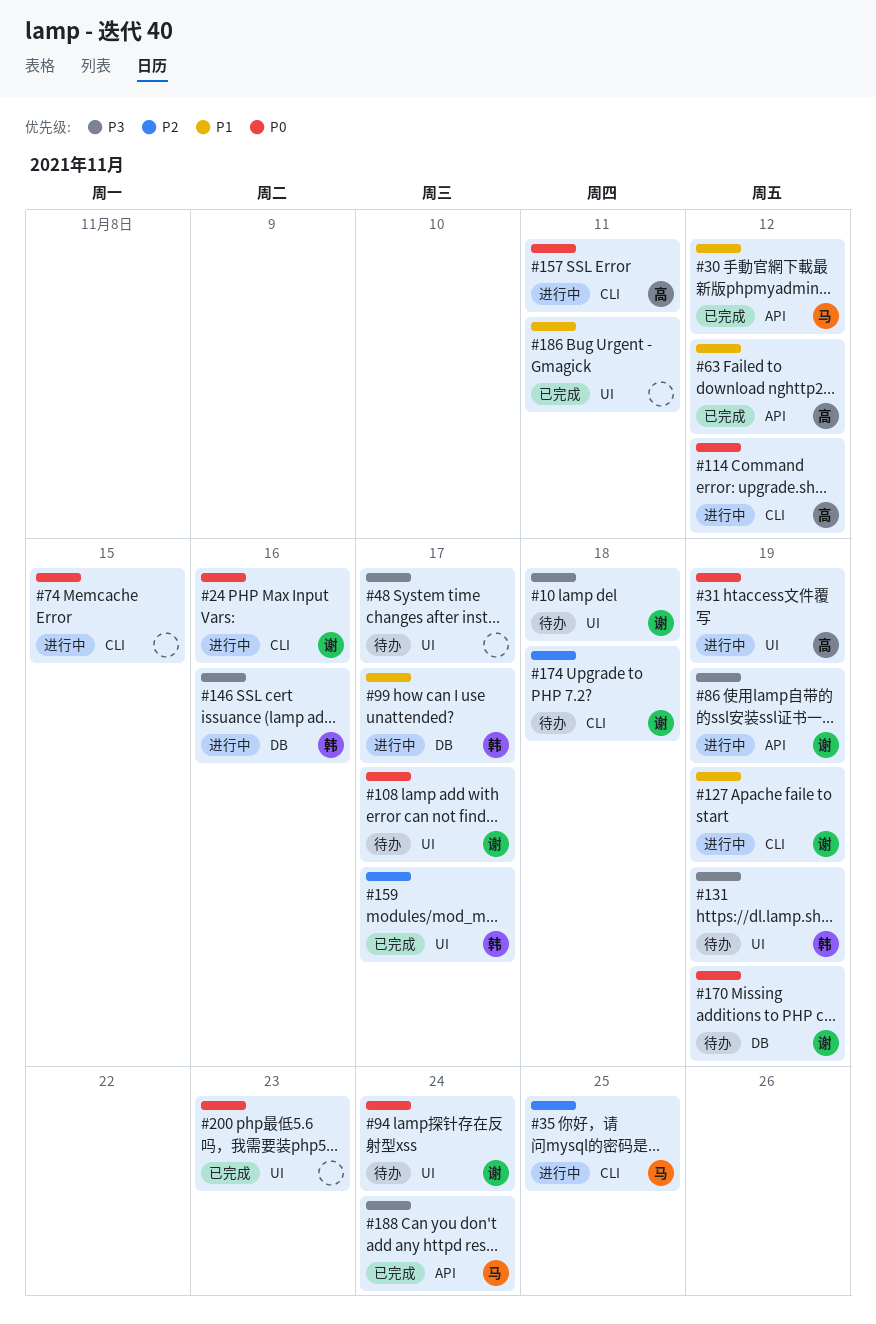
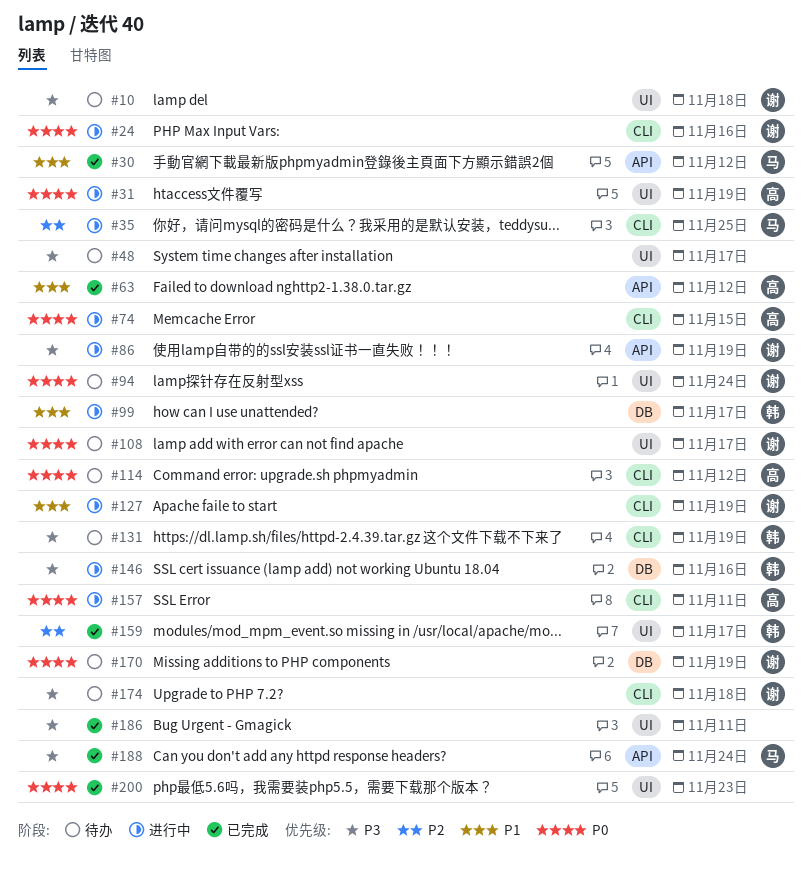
#74, owner: none -> 高
#114, status: 进行中 -> 待办
#131, label: UI -> CLI
#174, priority: P2 -> P3
#186, priority: P1 -> P3

